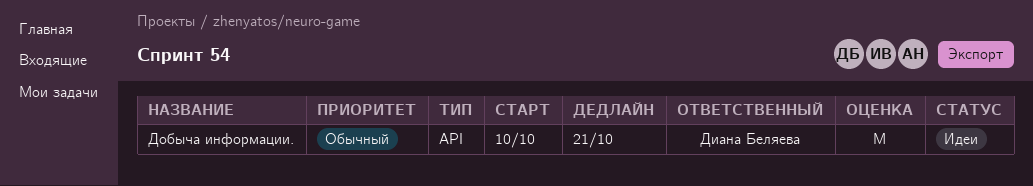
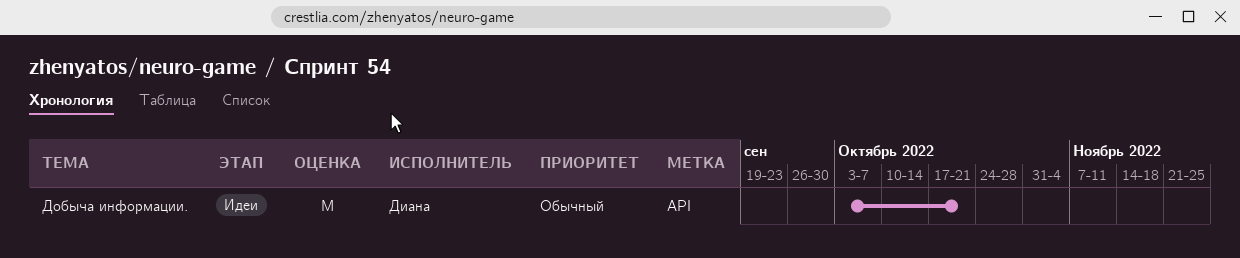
Добыча информации., start: Oct 10 -> Oct 3

